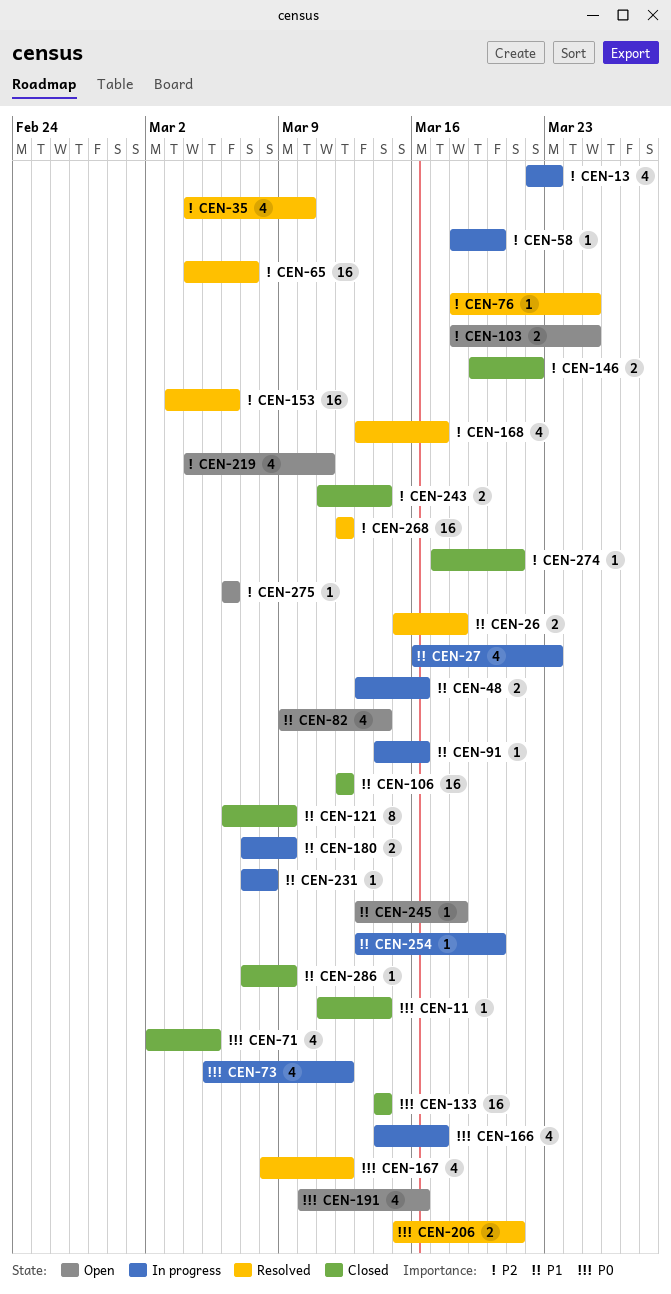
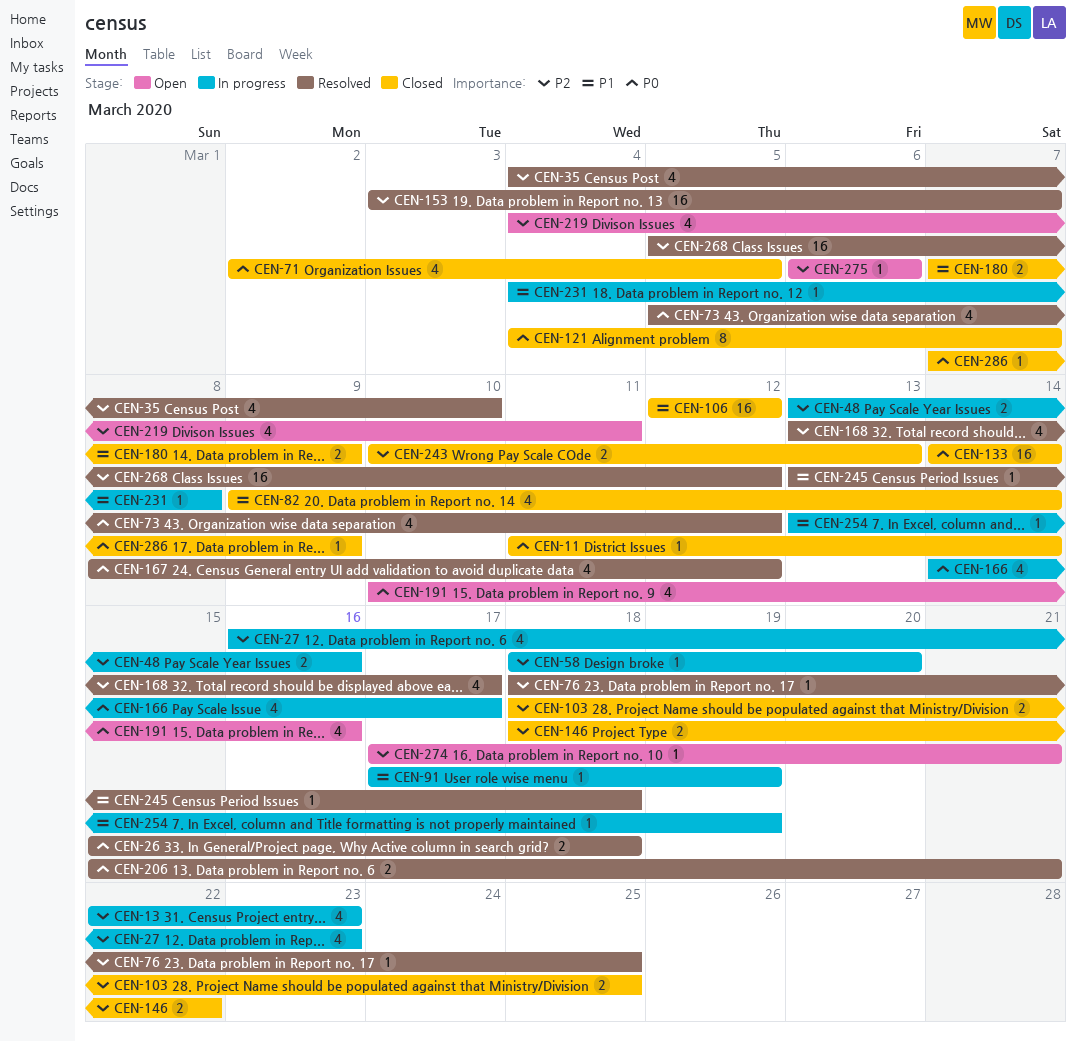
CEN-26, priority: P1 -> P0
CEN-27, priority: P1 -> P2
CEN-48, priority: P1 -> P2
CEN-65: present -> none
CEN-73, status: In progress -> Resolved
CEN-82, status: Open -> Closed
CEN-91, start: Mar 14 -> Mar 17
CEN-91, due: Mar 16 -> Mar 19
CEN-103, status: Open -> Closed
CEN-121, priority: P1 -> P0
CEN-121, start: Mar 6 -> Mar 4
CEN-121, due: Mar 9 -> Mar 7
CEN-146, start: Mar 19 -> Mar 18
CEN-153, due: Mar 6 -> Mar 7
CEN-180, status: In progress -> Closed
CEN-231, start: Mar 7 -> Mar 4
CEN-243, start: Mar 11 -> Mar 10
CEN-243, due: Mar 14 -> Mar 13
CEN-245, status: Open -> Resolved
CEN-254, due: Mar 20 -> Mar 19
CEN-268, start: Mar 12 -> Mar 5
CEN-274, status: Closed -> Open
CEN-286, priority: P1 -> P0

